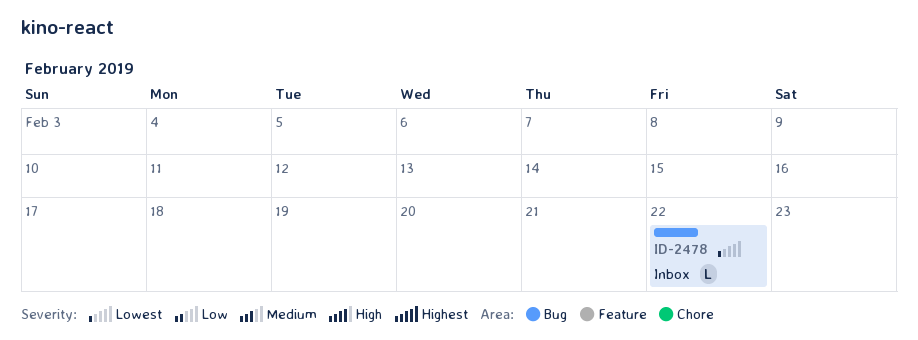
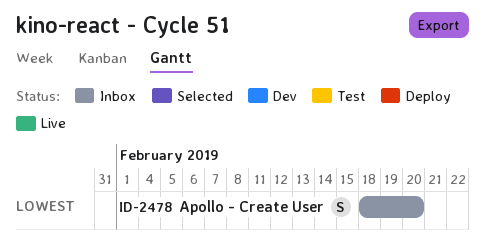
ID-2478, estimate: L -> S
ID-2478, due: Feb 22 -> Feb 20

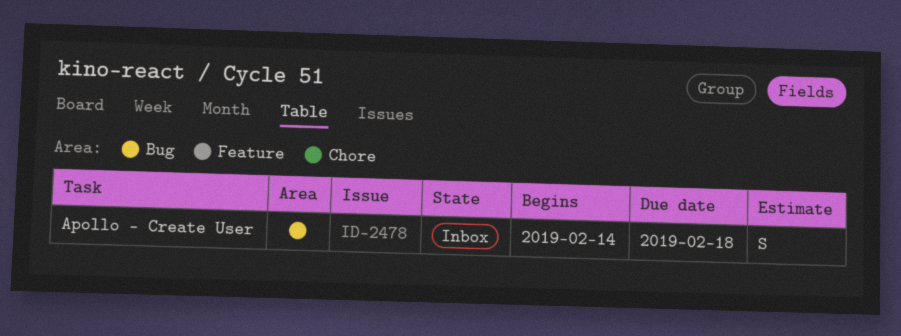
ID-2478, start: Feb 18 -> Feb 14
ID-2478, due: Feb 20 -> Feb 18

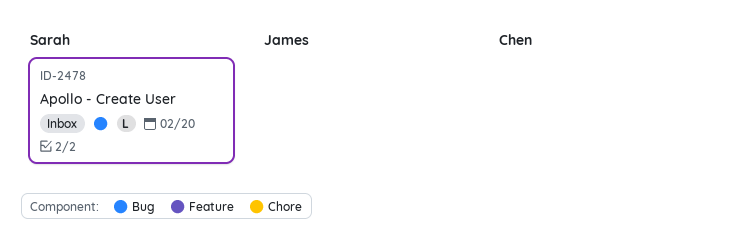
ID-2478, estimate: S -> L
ID-2478, due: Feb 18 -> Feb 20

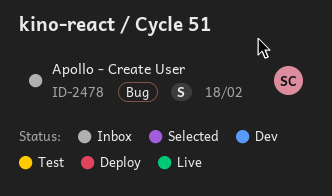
ID-2478, estimate: L -> S
ID-2478, due: Feb 20 -> Feb 18

